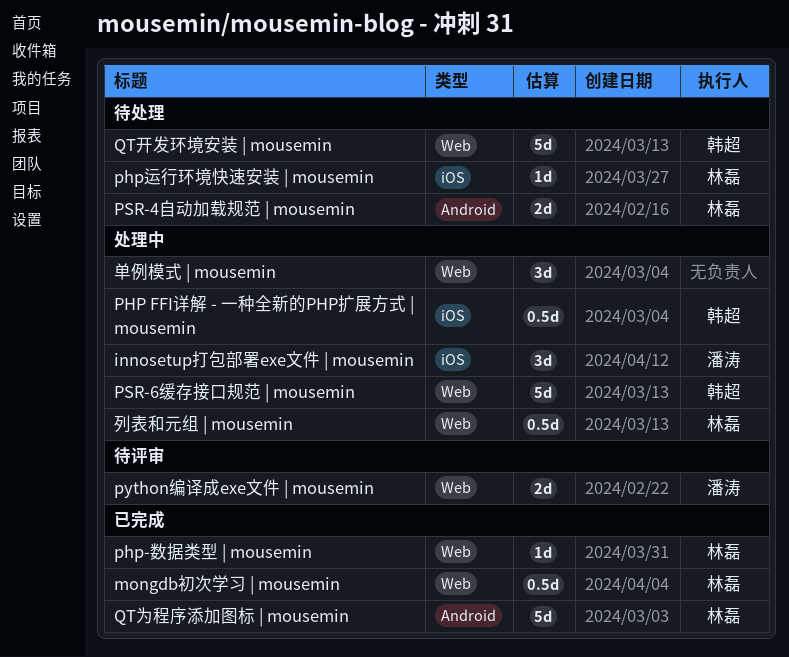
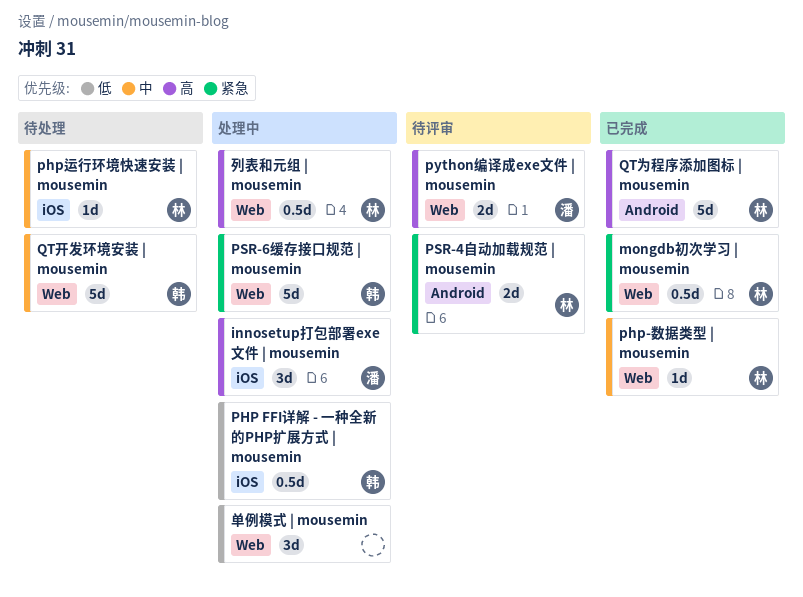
PSR-4自动加载规范 | mousemin, status: 待处理 -> 待评审

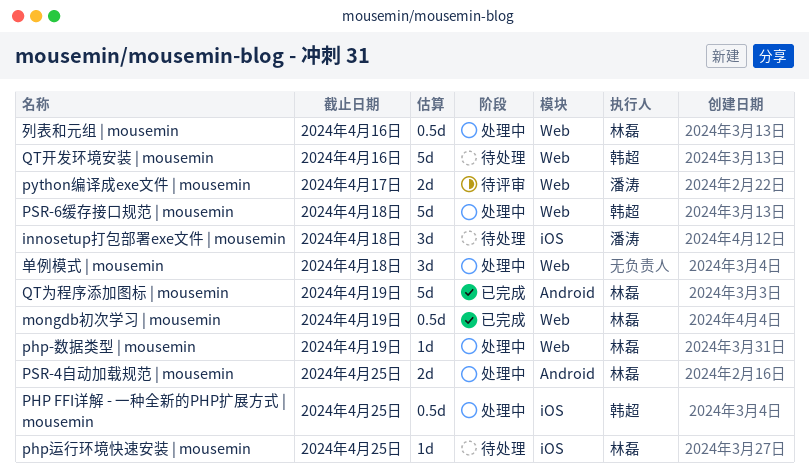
innosetup打包部署exe文件 | mousemin, status: 处理中 -> 待处理
php-数据类型 | mousemin, status: 已完成 -> 处理中
PSR-4自动加载规范 | mousemin, status: 待评审 -> 处理中

